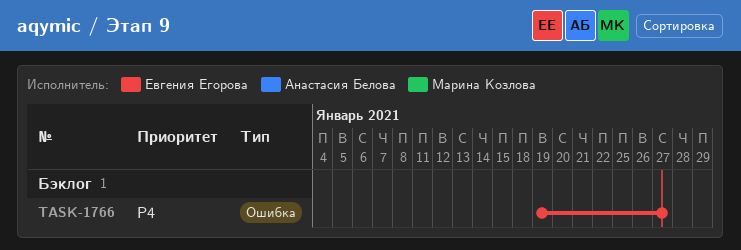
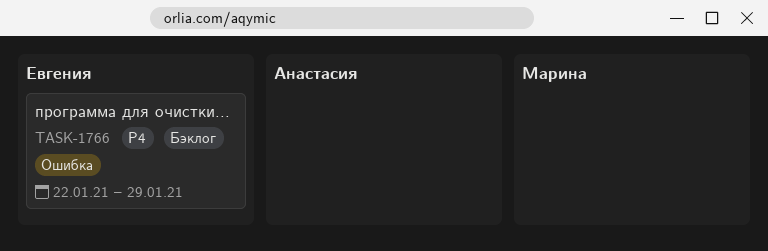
TASK-1766, start: Jan 19 -> Jan 22
TASK-1766, due: Jan 27 -> Jan 29

